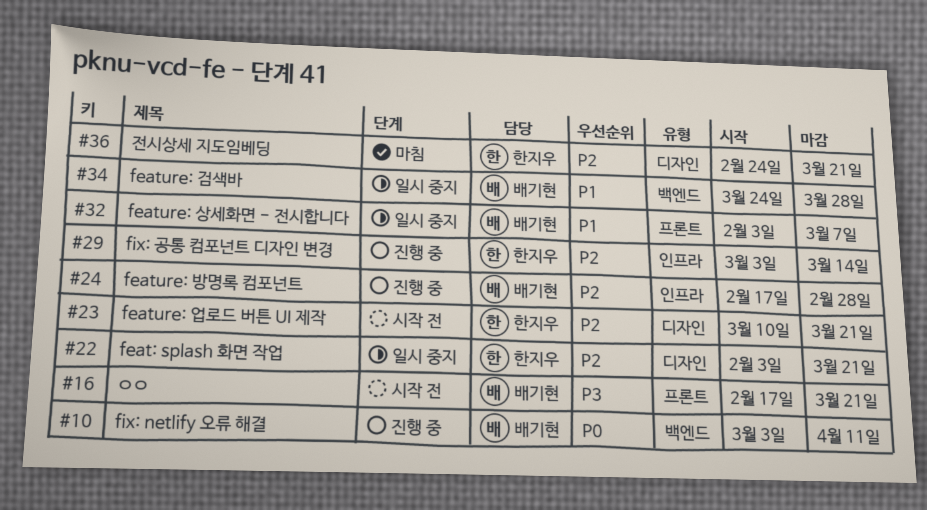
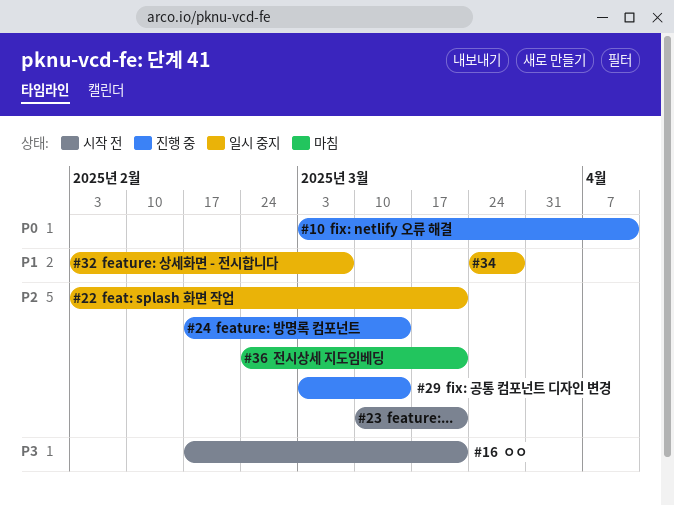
#24, due: Feb 28 -> Mar 14

